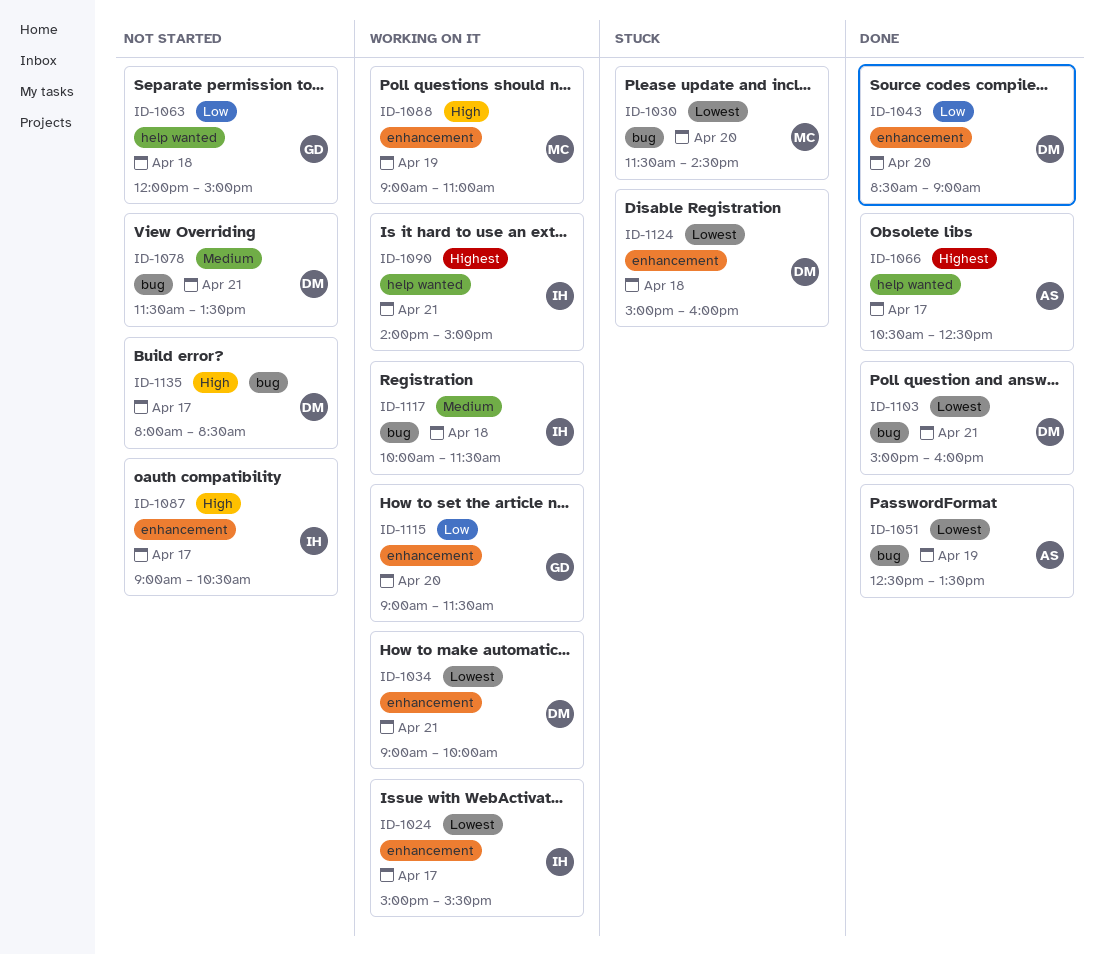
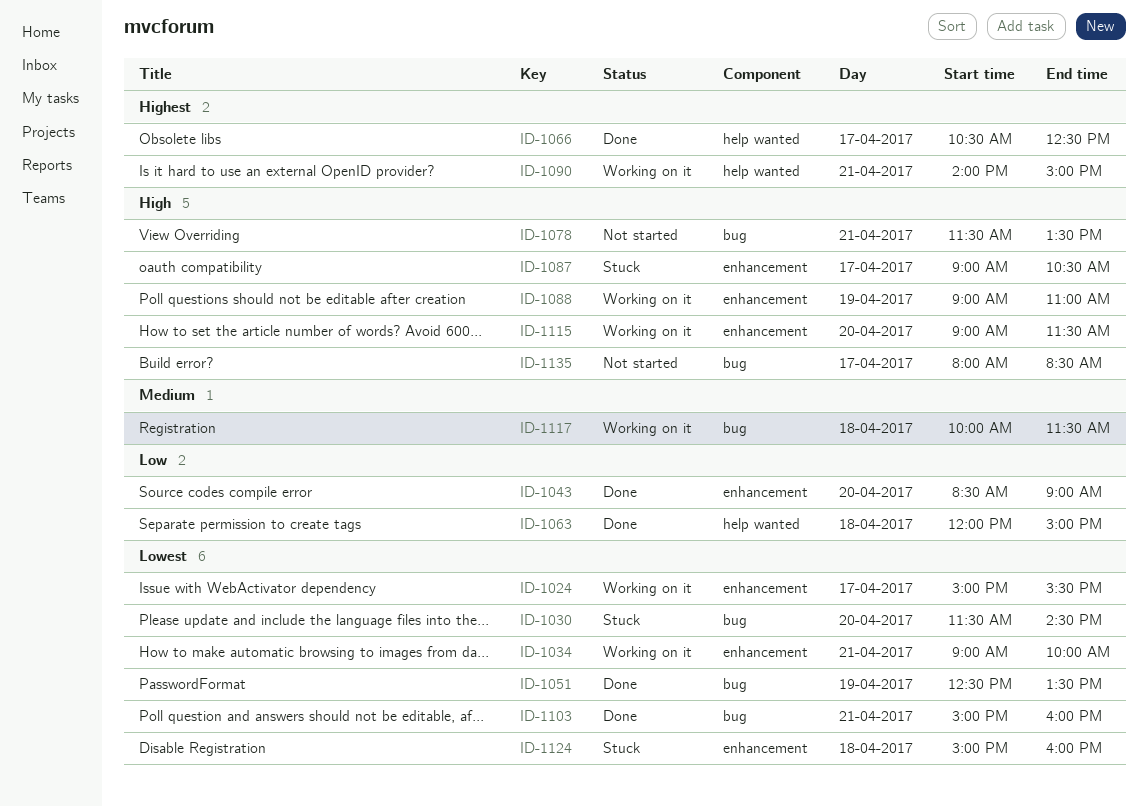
ID-1063, status: Not started -> Done
ID-1078, priority: Medium -> High
ID-1087, status: Not started -> Stuck
ID-1115, priority: Low -> High

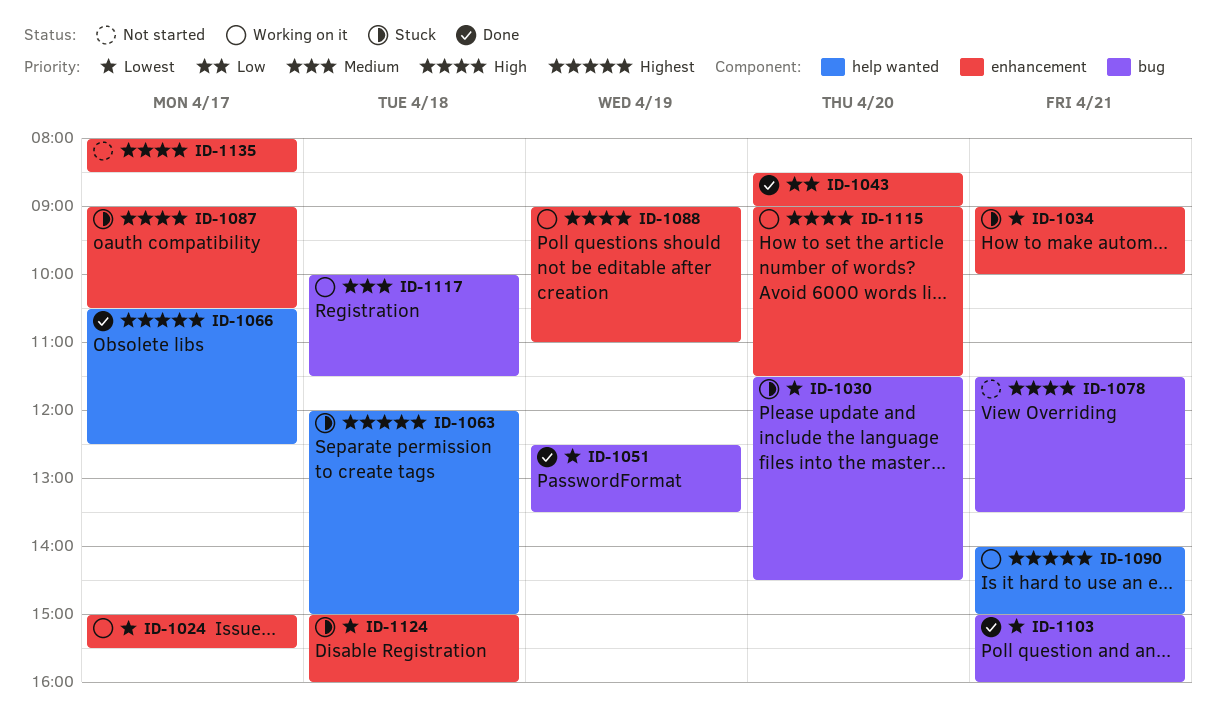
ID-1034, status: Working on it -> Stuck
ID-1063, status: Done -> Stuck
ID-1063, priority: Low -> Highest
ID-1135, label: bug -> enhancement

